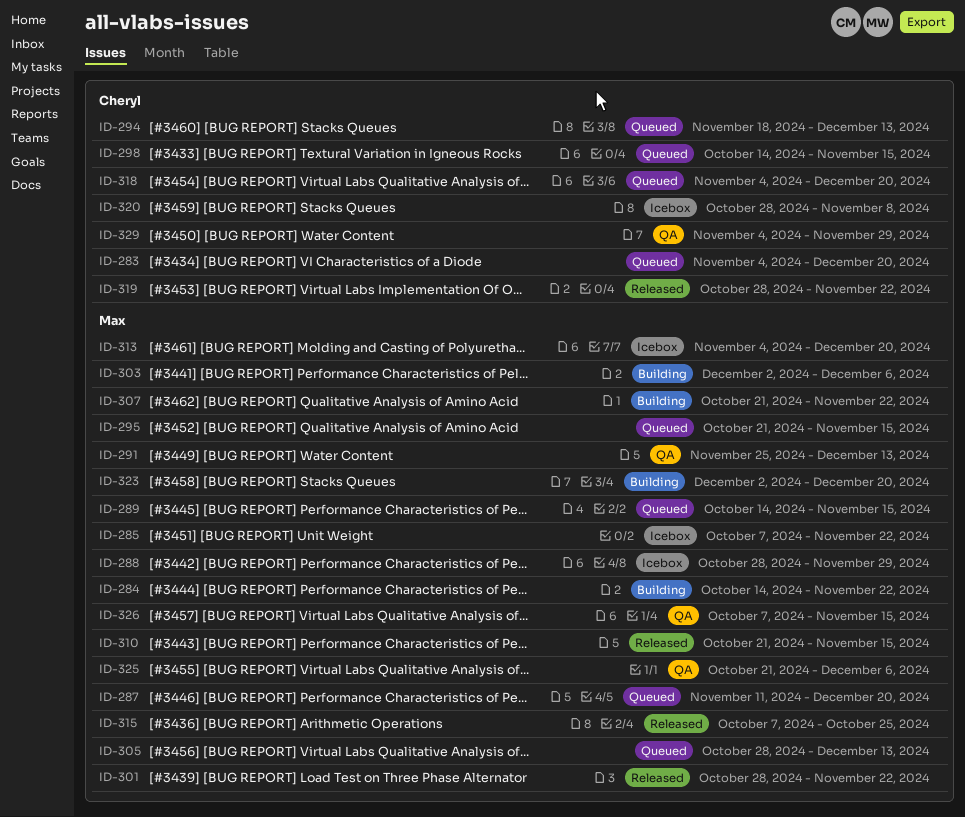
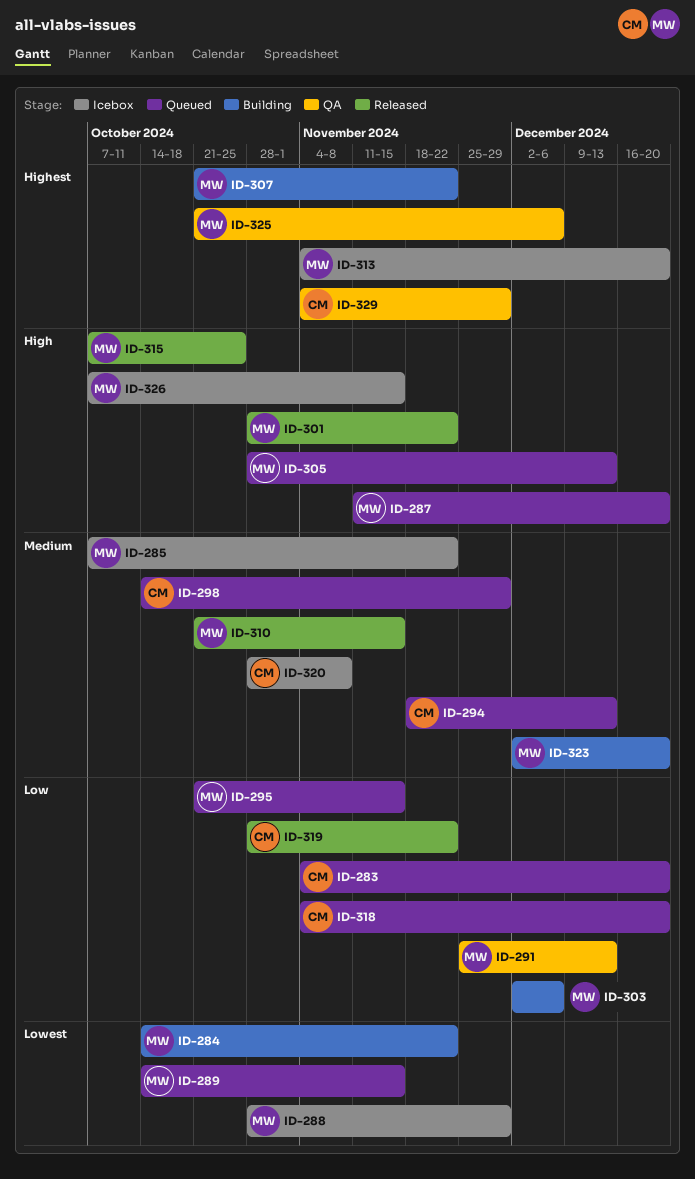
ID-298, due: Nov 15 -> Nov 29
ID-326, status: QA -> Icebox

